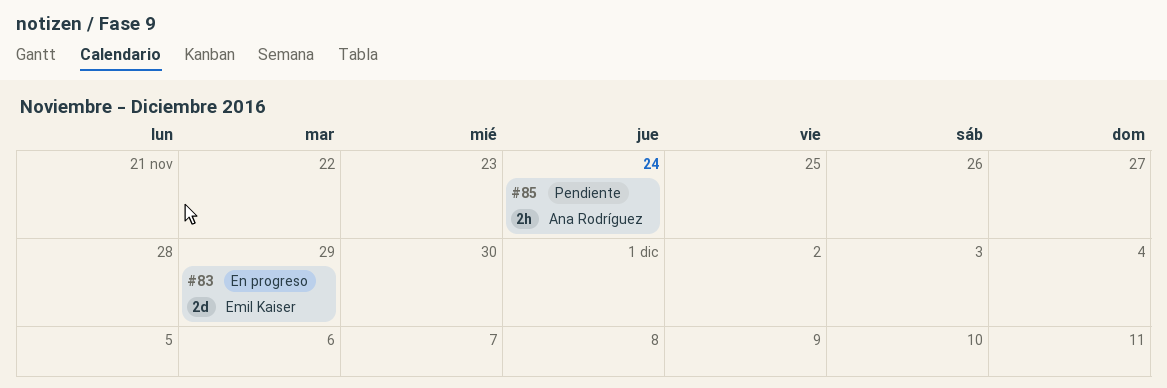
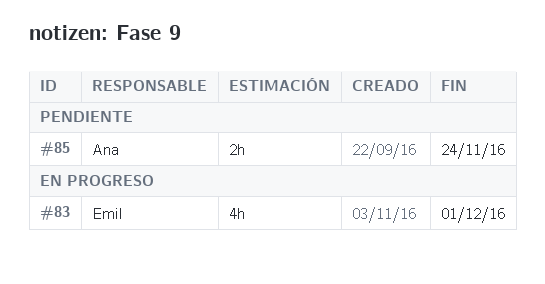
#83, estimate: 2d -> 4h
#83, due: Nov 29 -> Dec 1

